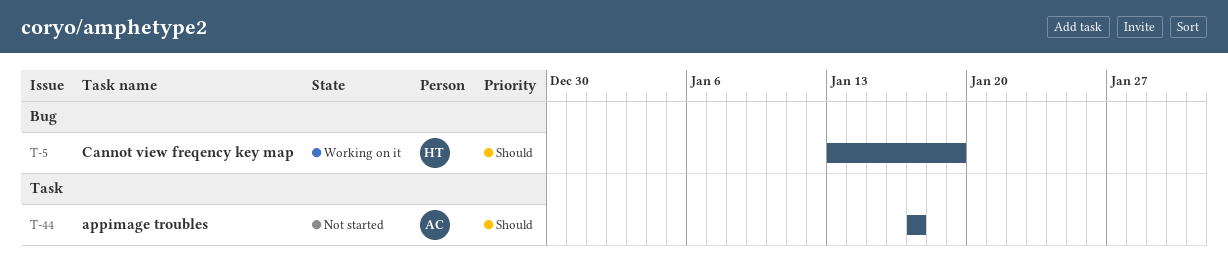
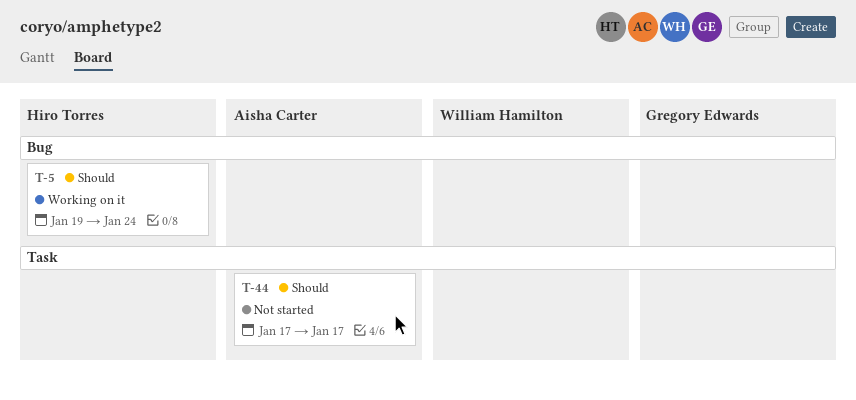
T-5, start: Jan 13 -> Jan 19
T-5, due: Jan 19 -> Jan 24

